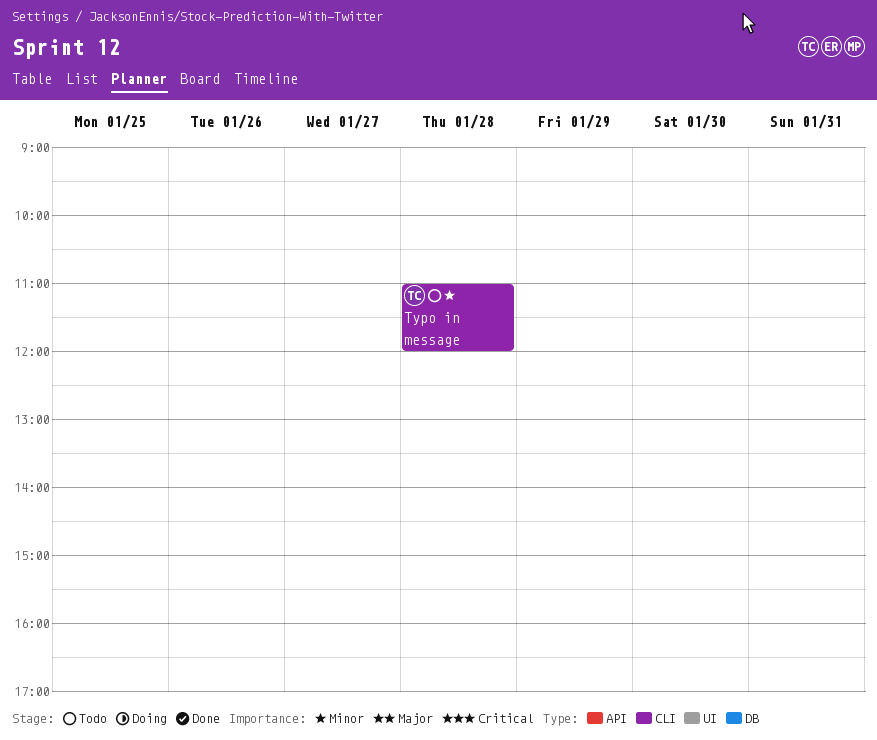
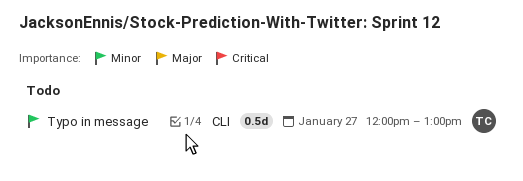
Typo in message, day: Jan 28 -> Jan 27
Typo in message, begins: 11:00 -> 12:00
Typo in message, ends: 12:00 -> 13:00

